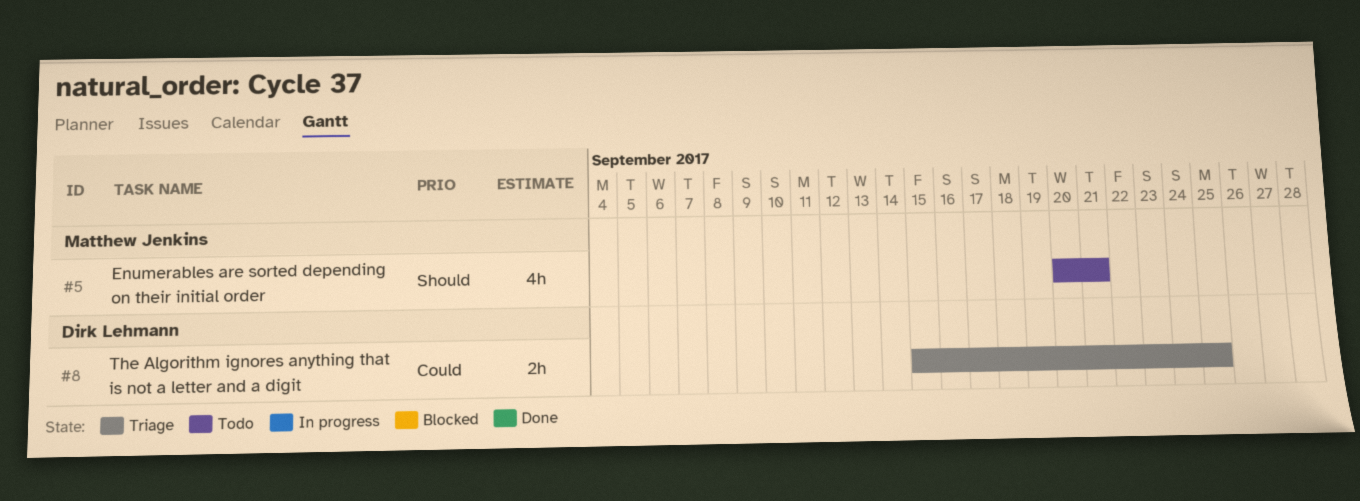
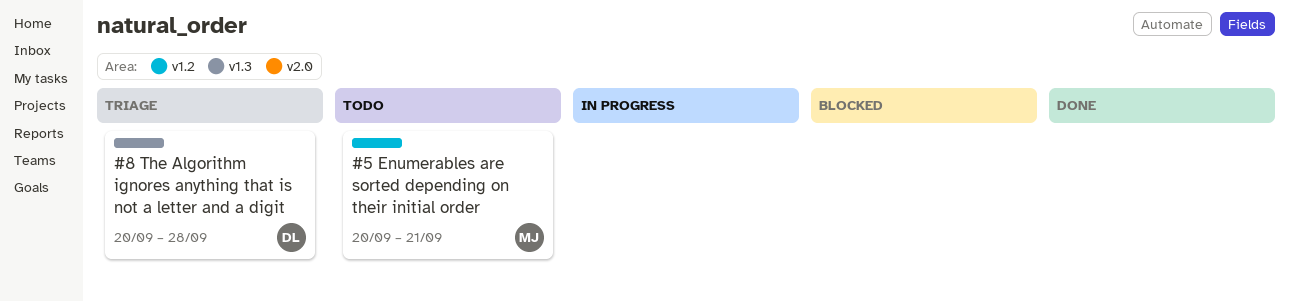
#8, start: Sep 15 -> Sep 20
#8, due: Sep 25 -> Sep 28

